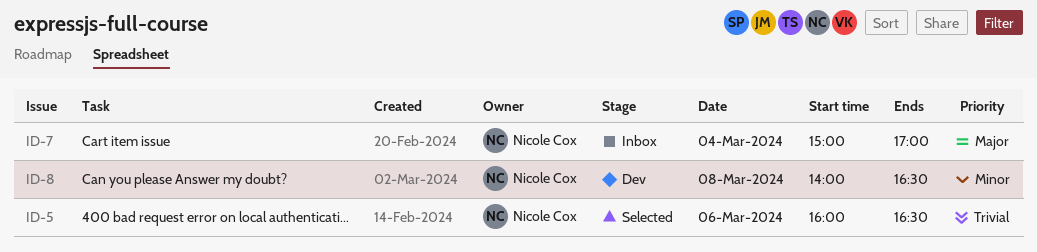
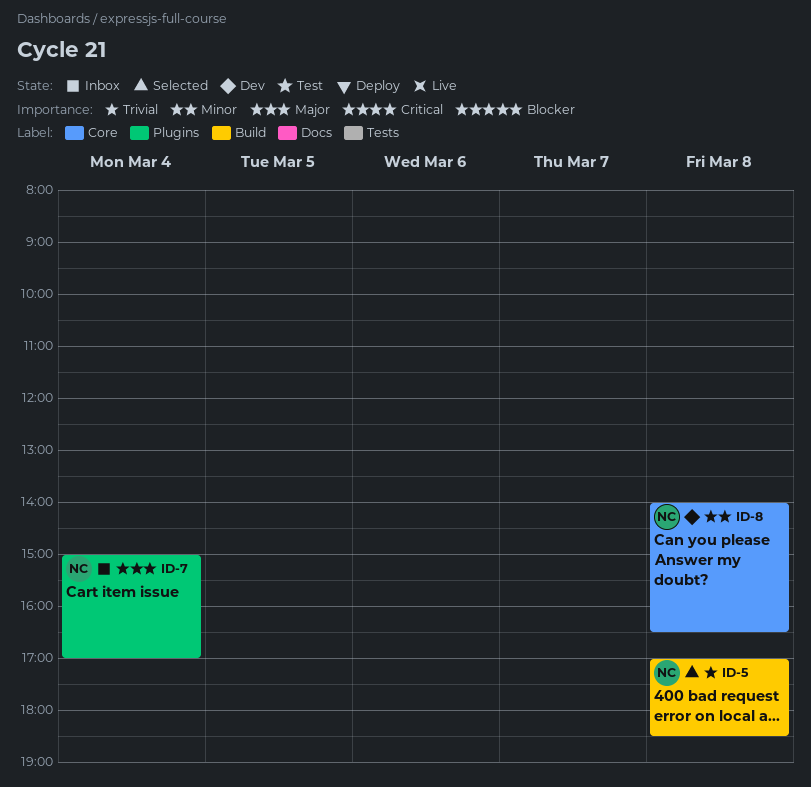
ID-5, day: Mar 6 -> Mar 8
ID-5, begins: 16:00 -> 17:00
ID-5, ends: 16:30 -> 18:30

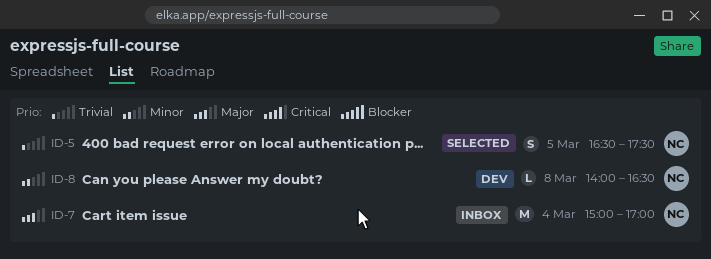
ID-5, day: Mar 8 -> Mar 5
ID-5, begins: 17:00 -> 16:30
ID-5, ends: 18:30 -> 17:30

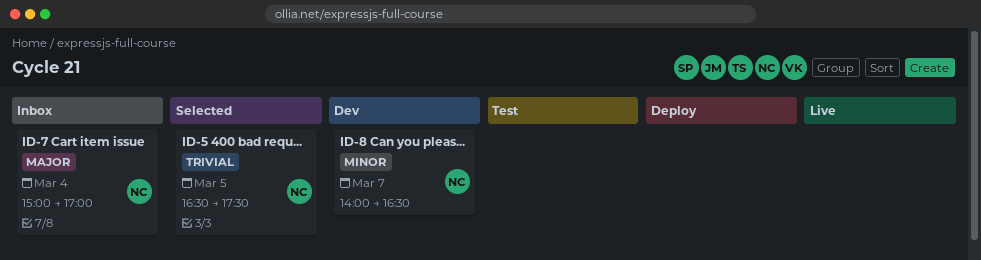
ID-8, day: Mar 8 -> Mar 7

